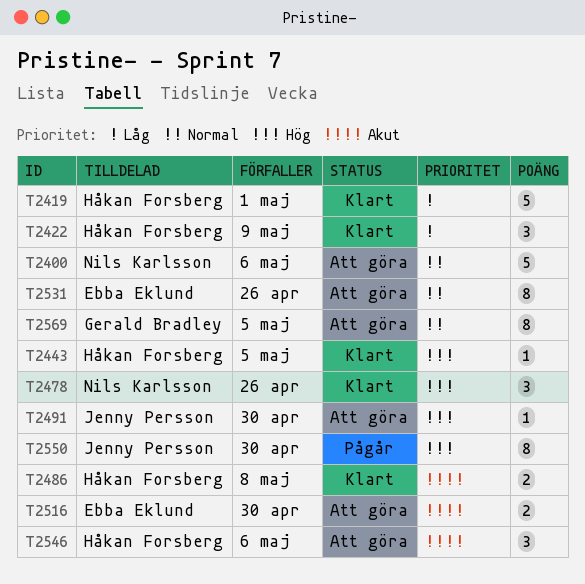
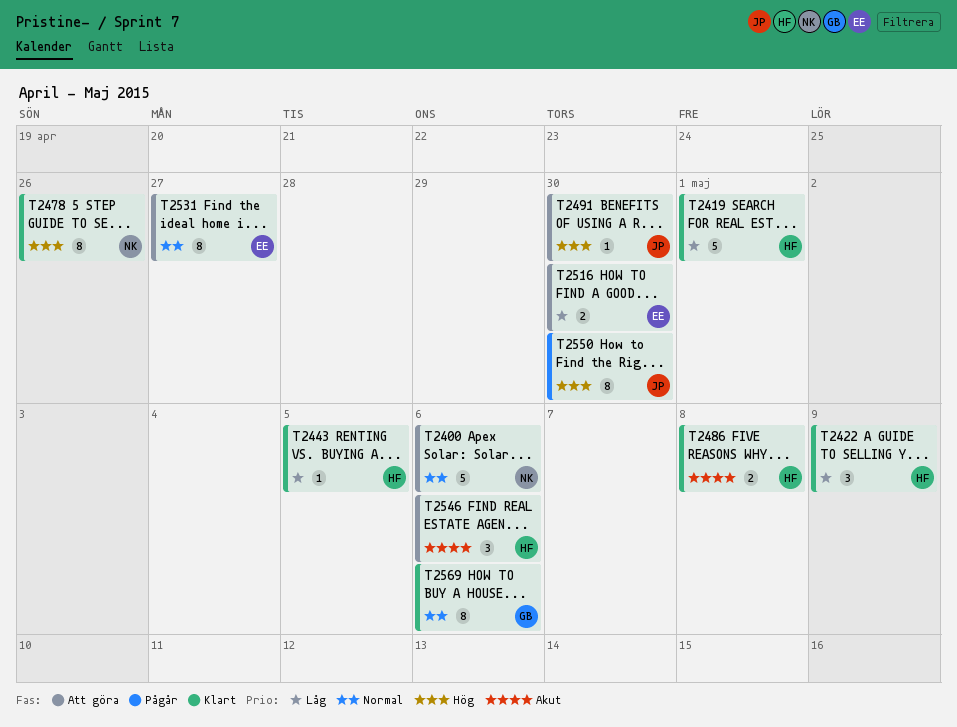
T2443, priority: Hög -> Låg
T2478, estimate: 3 -> 8
T2516, priority: Akut -> Låg
T2531, due: Apr 26 -> Apr 27
T2569, status: Att göra -> Klart
T2569, due: May 5 -> May 6

